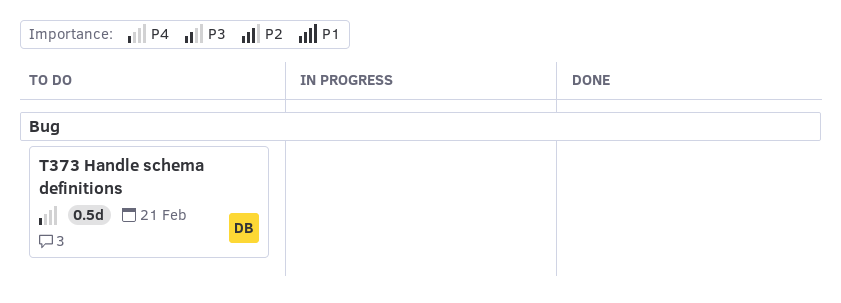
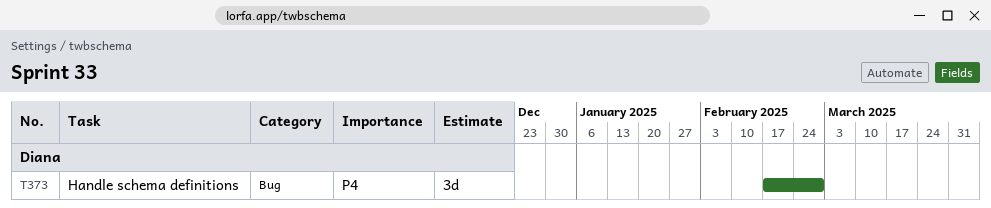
T373, estimate: 0.5d -> 3d
T373, due: Feb 21 -> Feb 28

